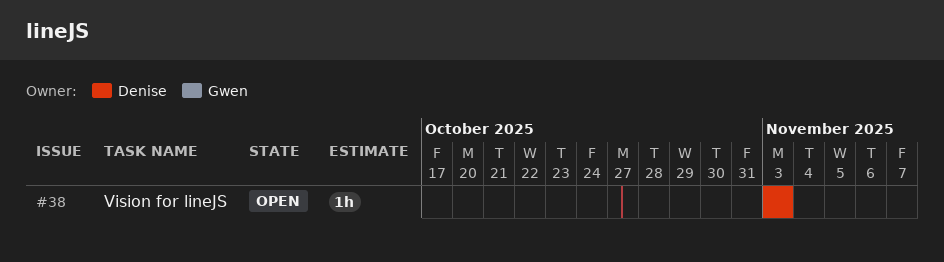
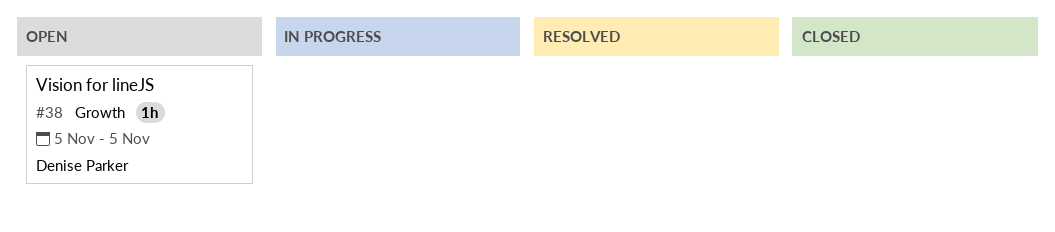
#38, start: Nov 3 -> Nov 5
#38, due: Nov 3 -> Nov 5

